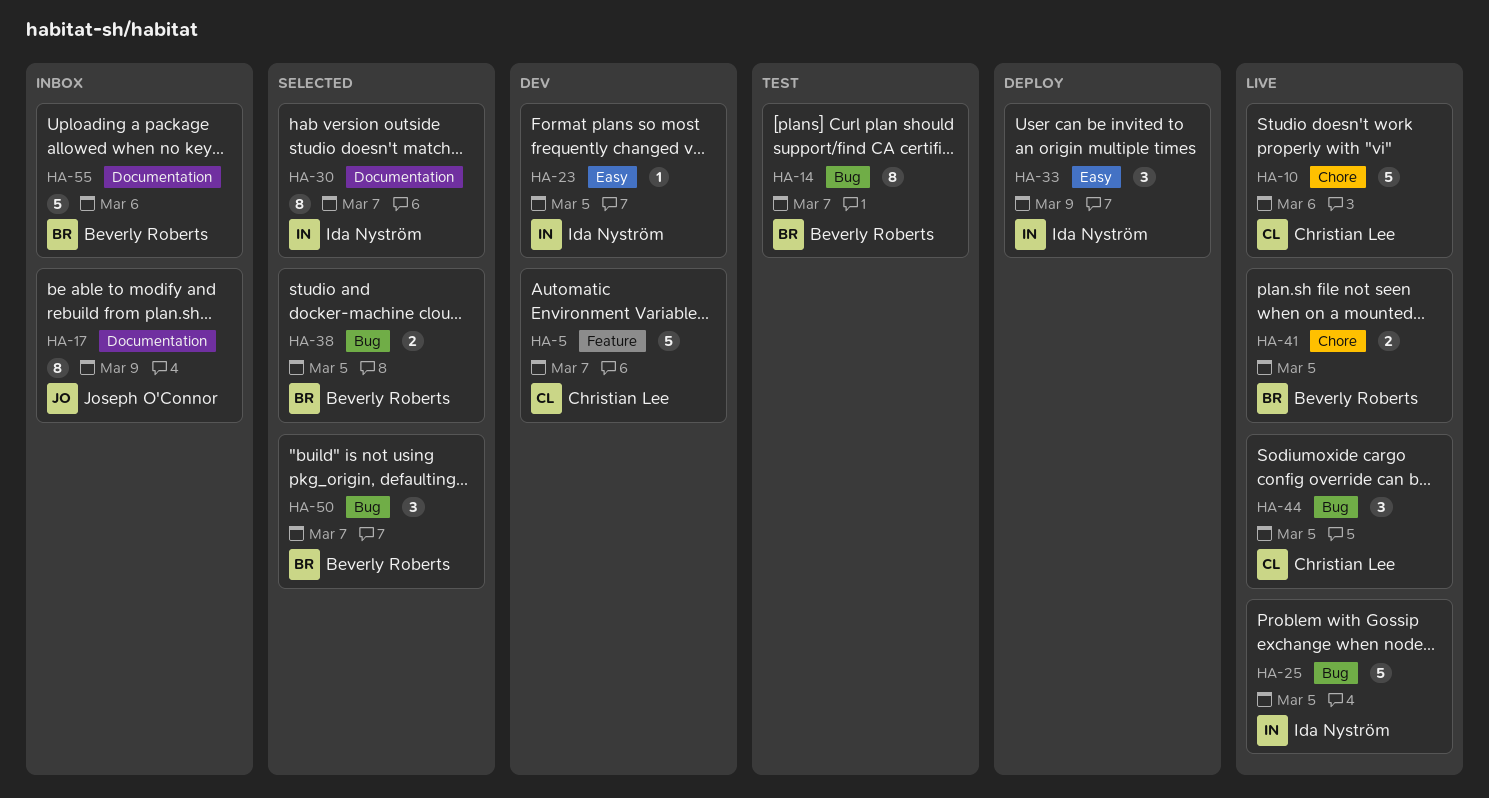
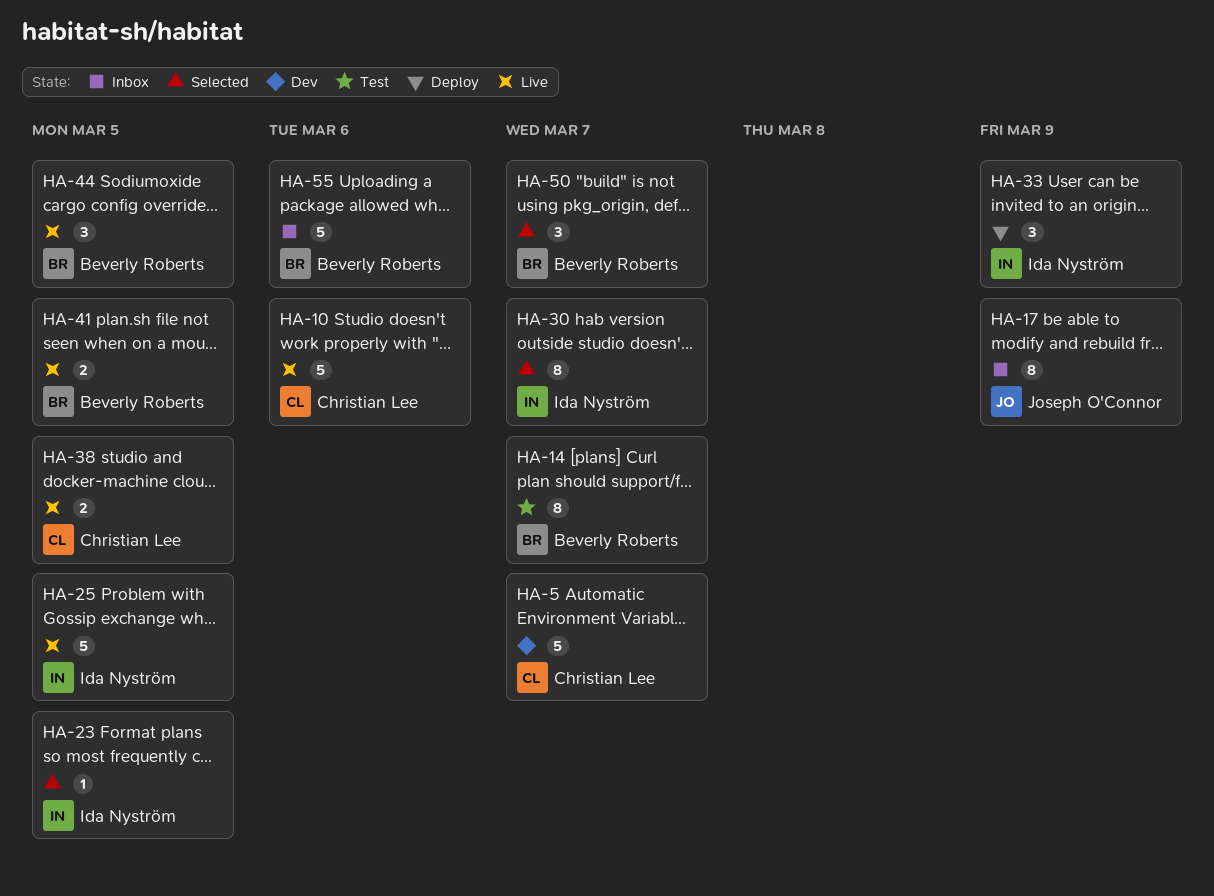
HA-23, status: Dev -> Selected
HA-38, status: Selected -> Live
HA-38, owner: Beverly Roberts -> Christian Lee
HA-44, owner: Christian Lee -> Beverly Roberts

